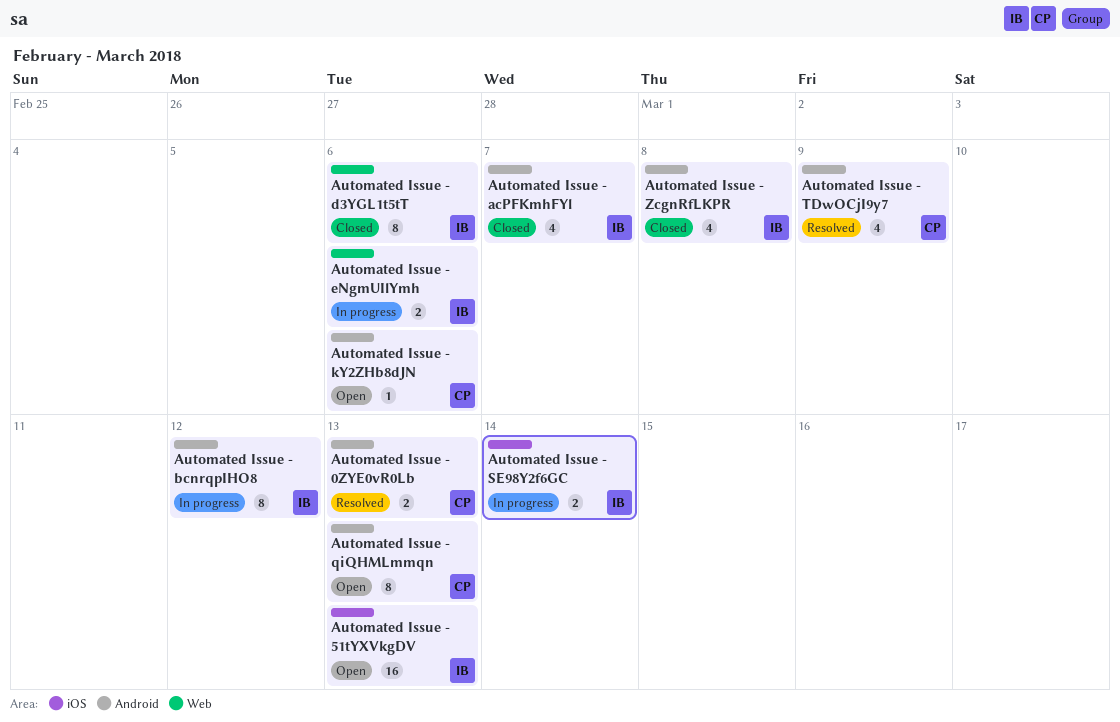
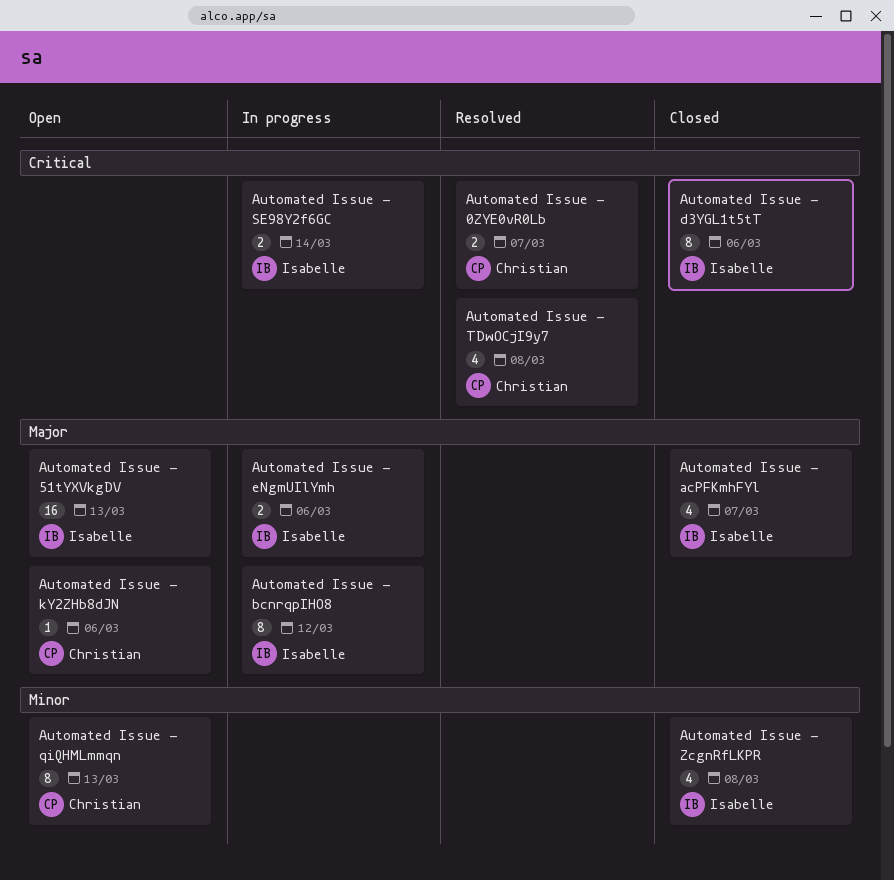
Automated Issue - 0ZYE0vR0Lb, due: Mar 13 -> Mar 7
Automated Issue - TDwOCjI9y7, due: Mar 9 -> Mar 8

